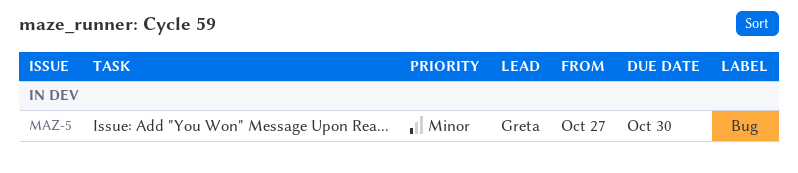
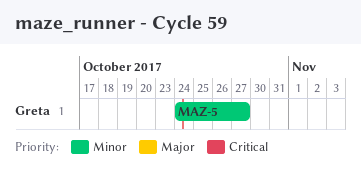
MAZ-5, start: Oct 27 -> Oct 24
MAZ-5, due: Oct 30 -> Oct 27

